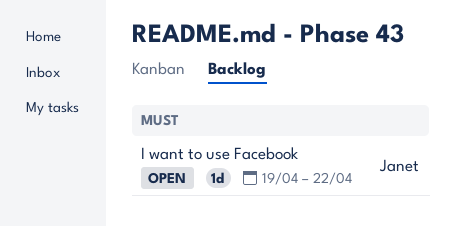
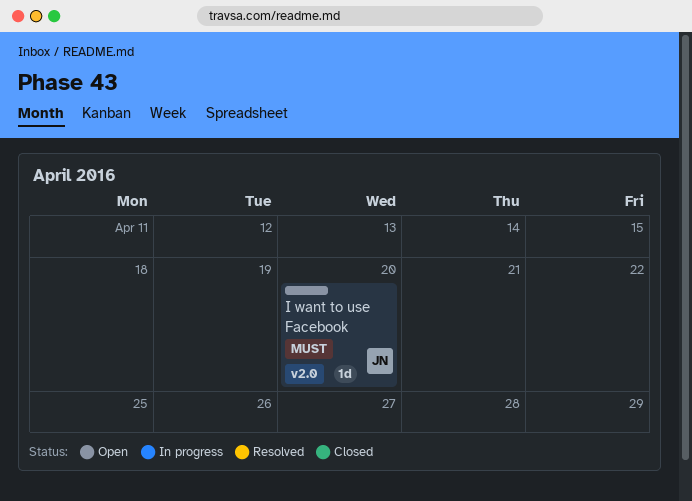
I want to use Facebook, due: Apr 22 -> Apr 20

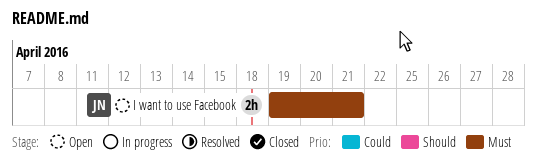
I want to use Facebook, estimate: 1d -> 2h
I want to use Facebook, due: Apr 20 -> Apr 21

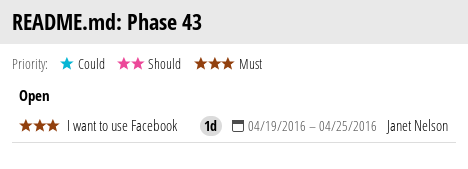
I want to use Facebook, estimate: 2h -> 1d
I want to use Facebook, due: Apr 21 -> Apr 25

